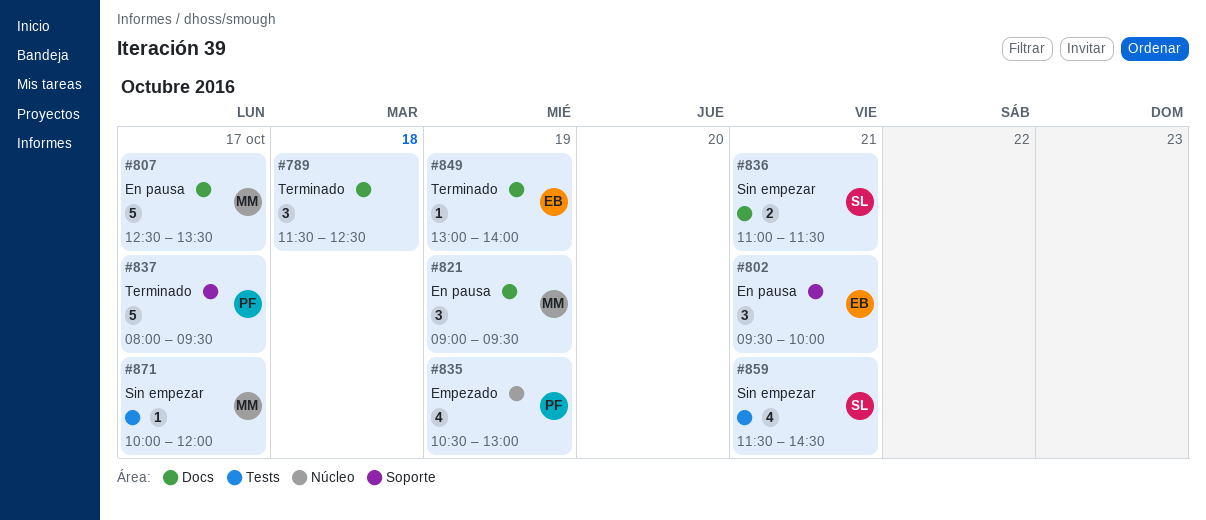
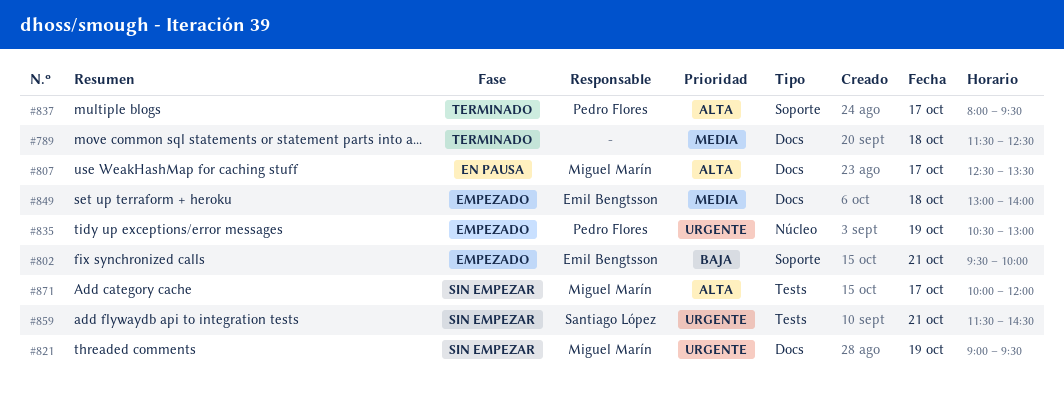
#802, status: En pausa -> Empezado
#821, status: En pausa -> Sin empezar
#836: present -> none
#849, status: Terminado -> Empezado
#849, day: Oct 19 -> Oct 18

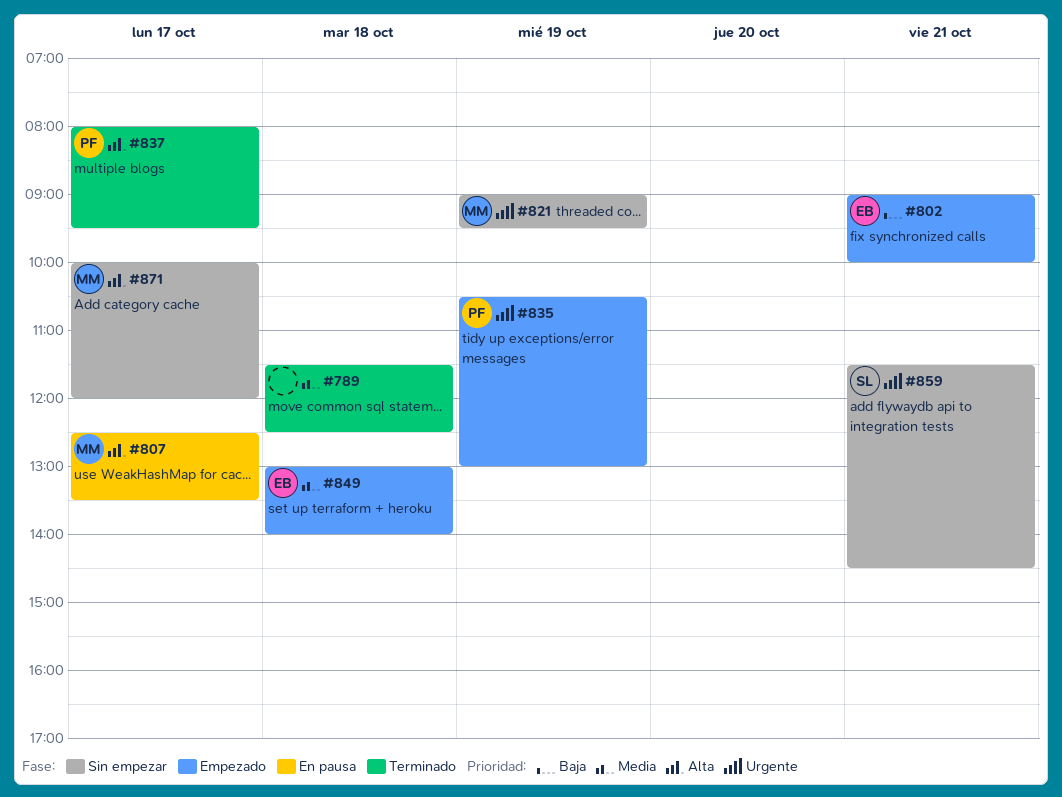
#802, begins: 09:30 -> 09:00

